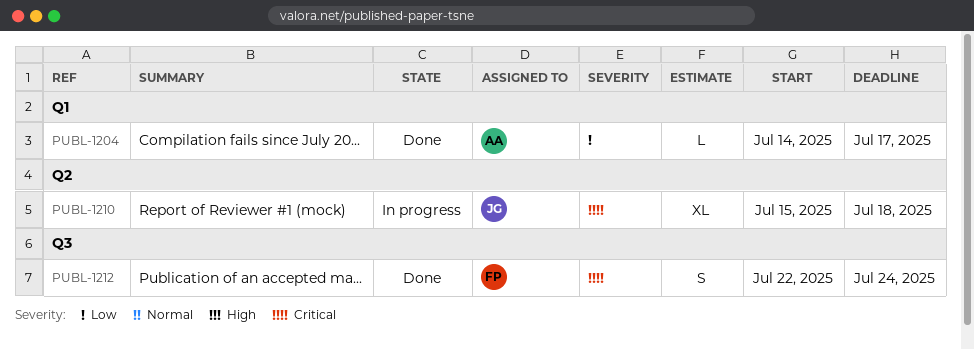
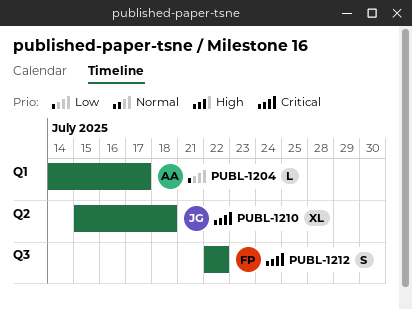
PUBL-1212, due: Jul 24 -> Jul 22

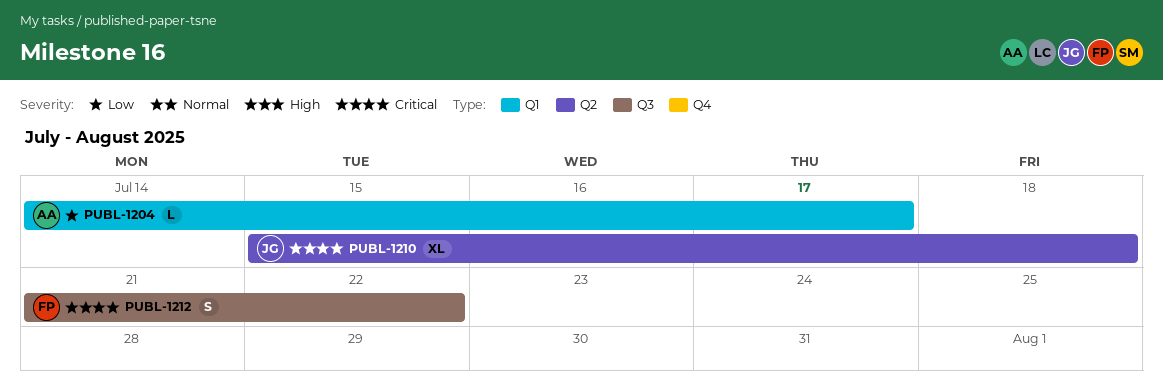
PUBL-1212, start: Jul 22 -> Jul 21

